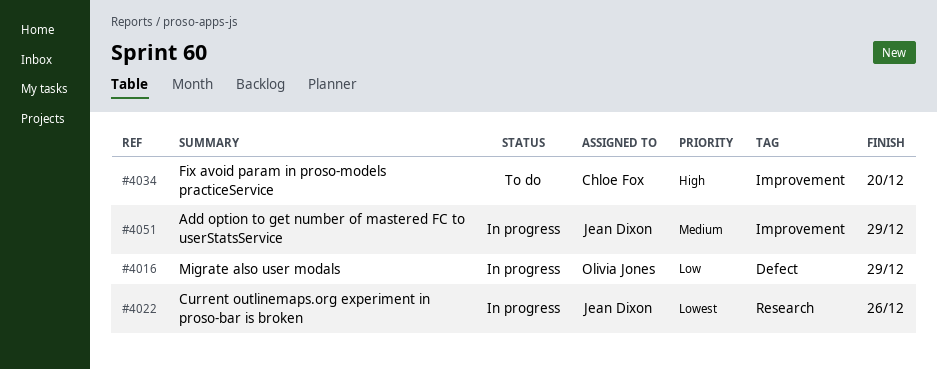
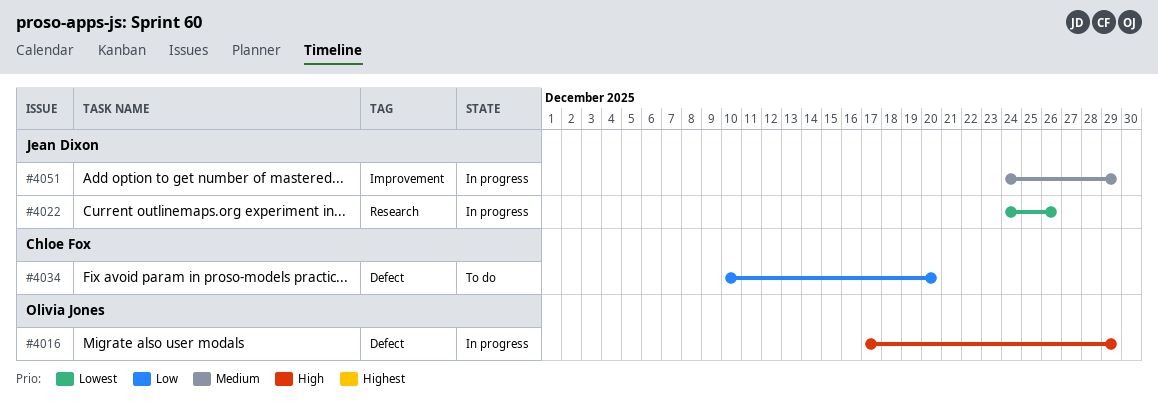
#4016, priority: Low -> High
#4034, priority: High -> Low
#4034, label: Improvement -> Defect

